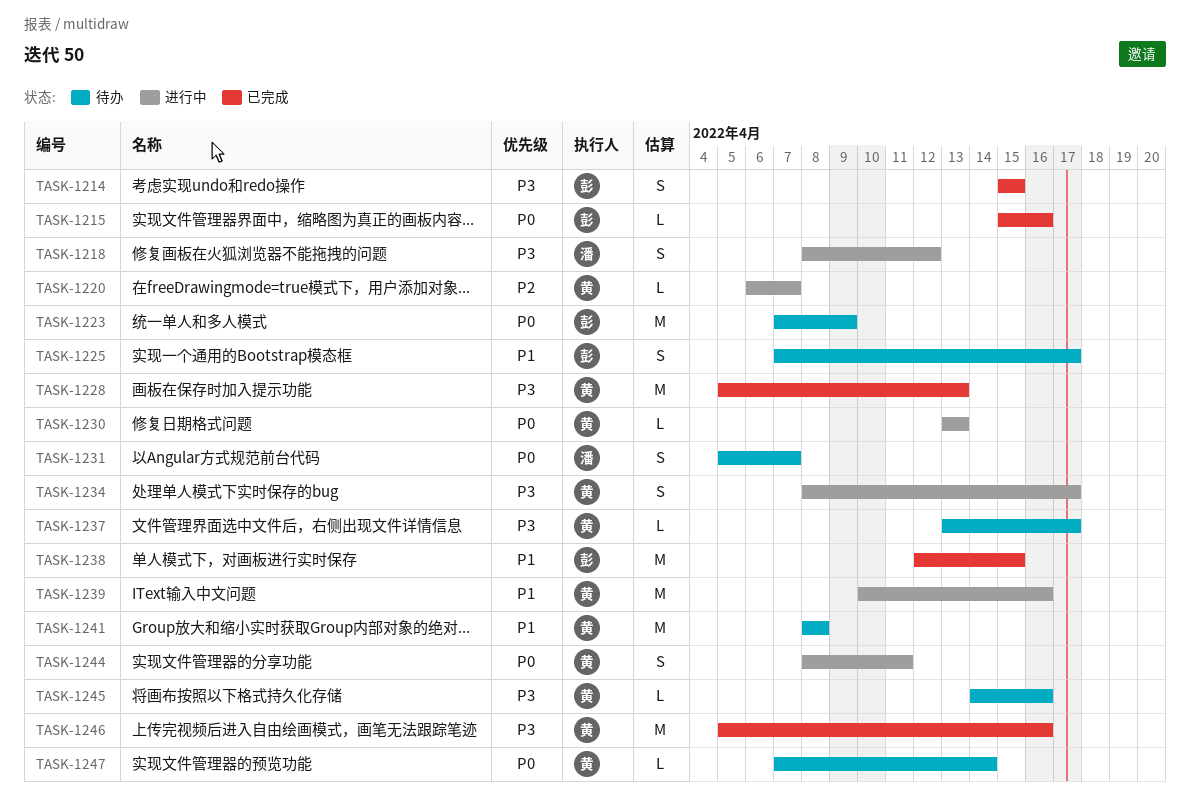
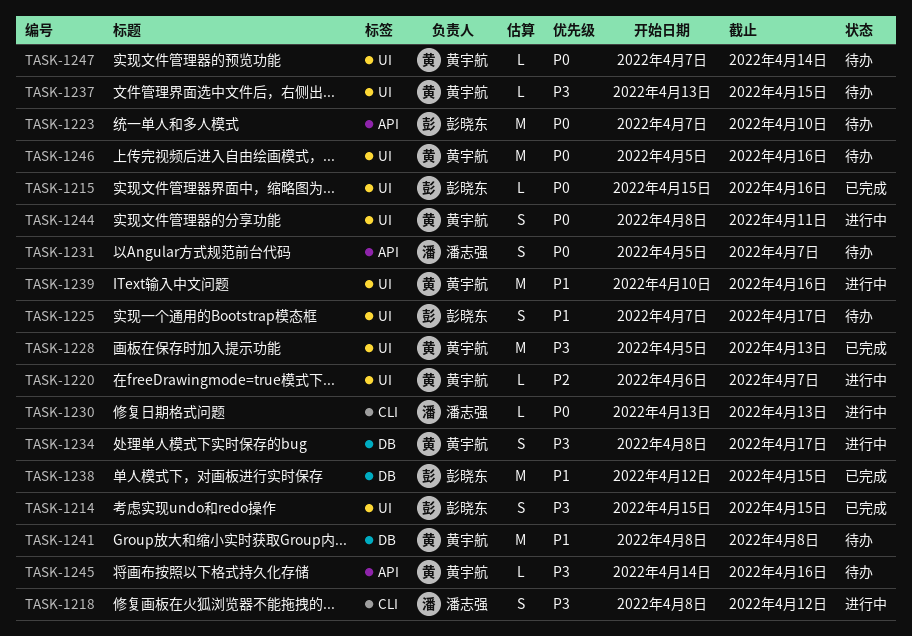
TASK-1223, due: Apr 9 -> Apr 10
TASK-1230, owner: 黄宇航 -> 潘志强
TASK-1237, due: Apr 17 -> Apr 15
TASK-1246, status: 已完成 -> 待办
TASK-1246, priority: P3 -> P0

